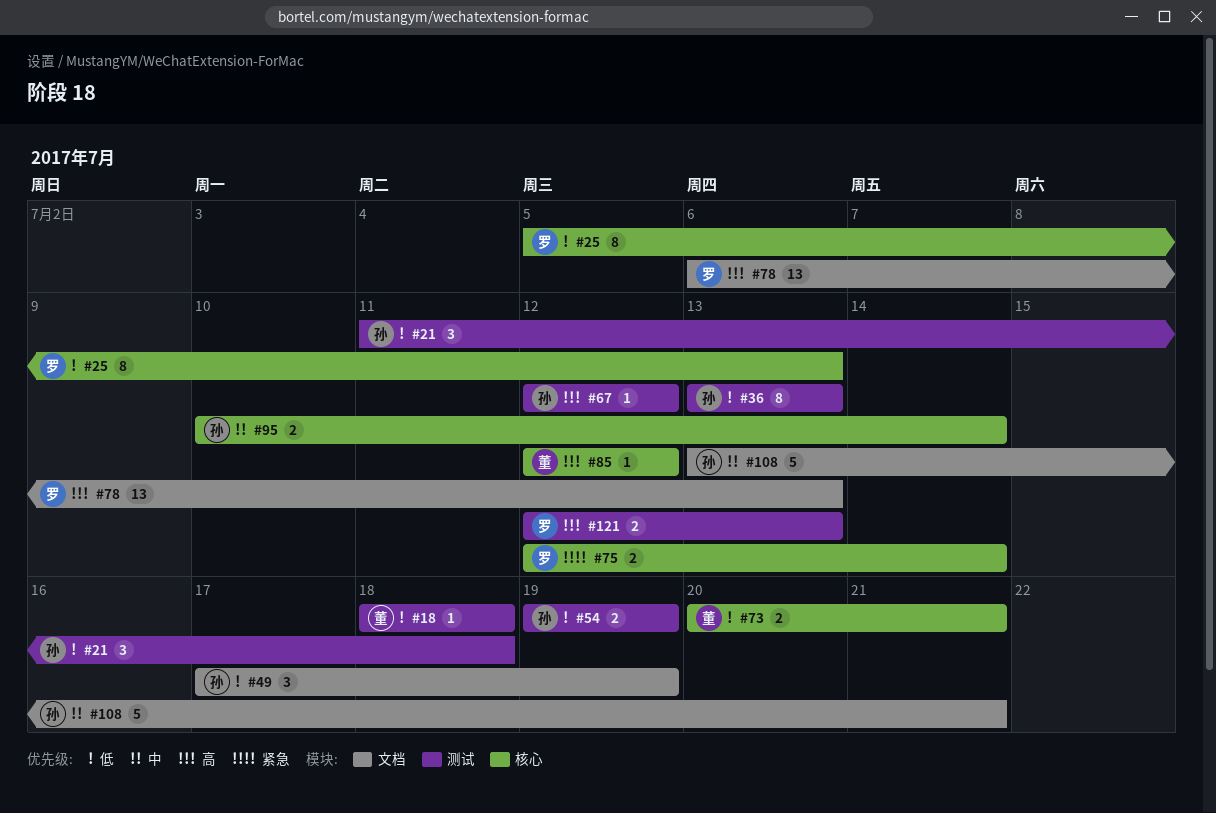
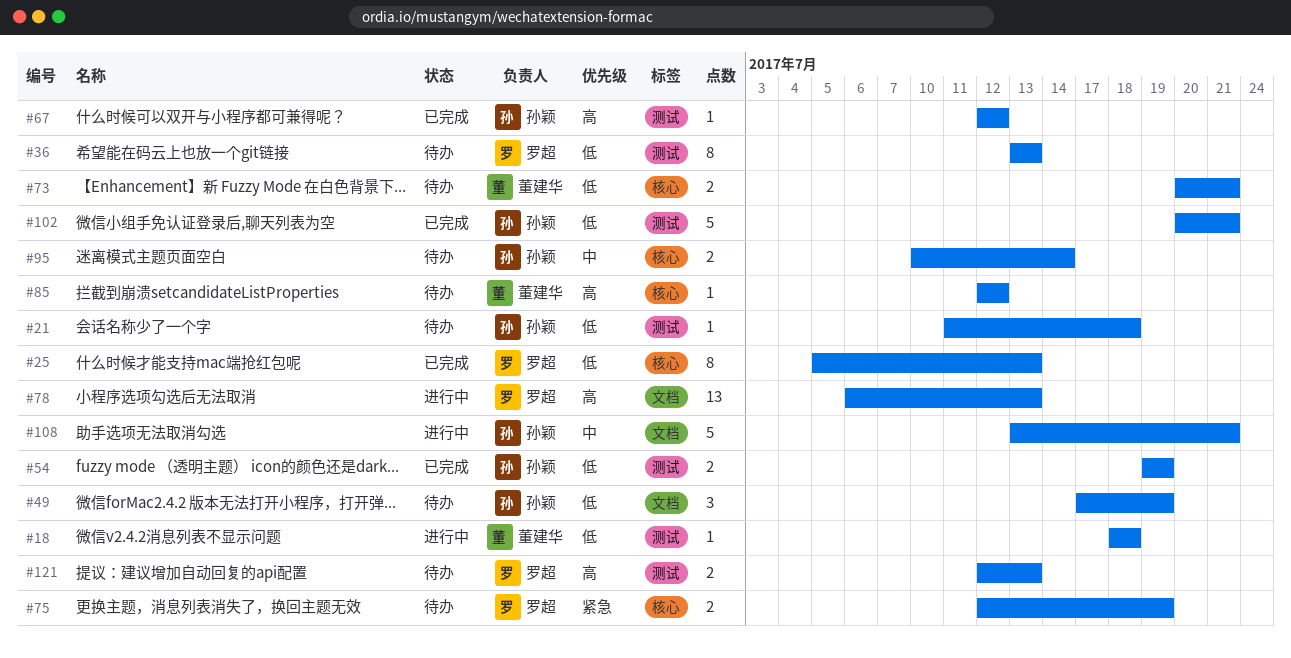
#21, estimate: 3 -> 1
#36, owner: 孙颖 -> 罗超
#75, due: Jul 14 -> Jul 19
#102: none -> present

